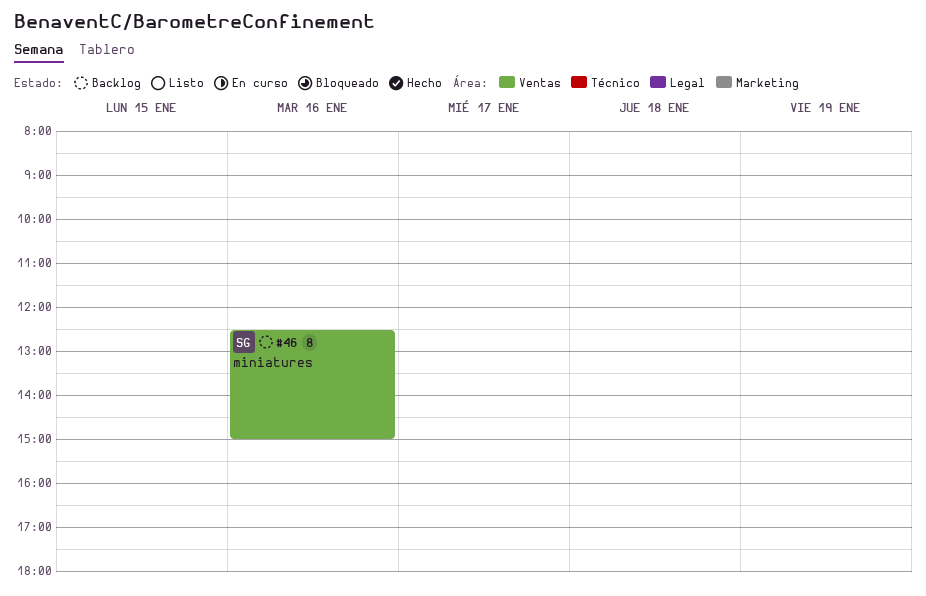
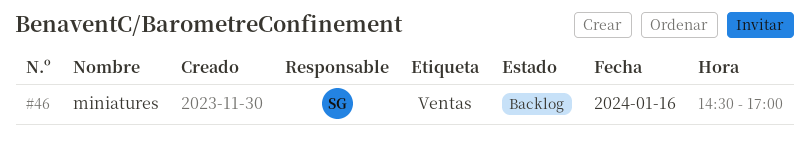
#46, begins: 12:30 -> 14:30
#46, ends: 15:00 -> 17:00

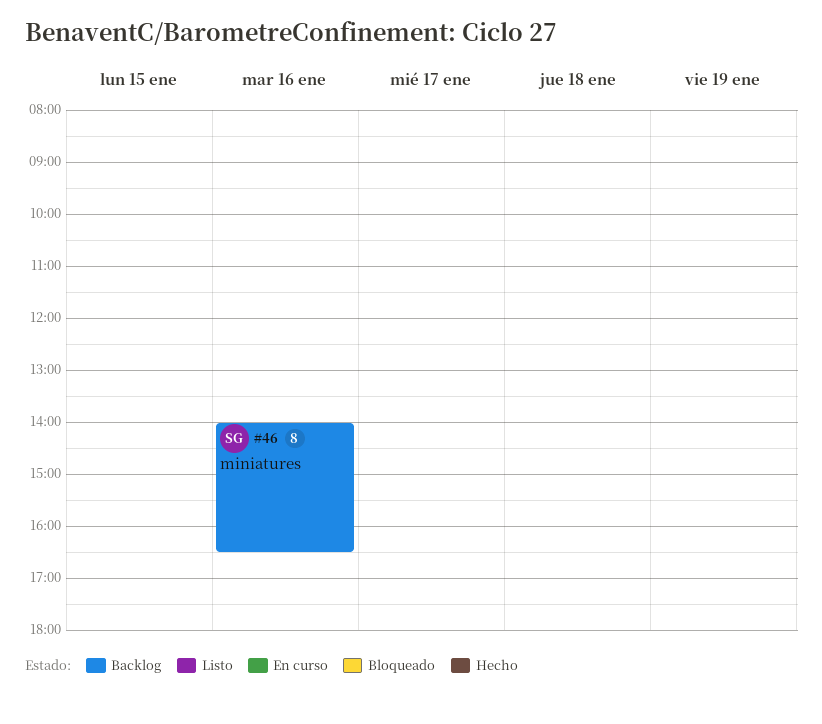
#46, begins: 14:30 -> 14:00
#46, ends: 17:00 -> 16:30

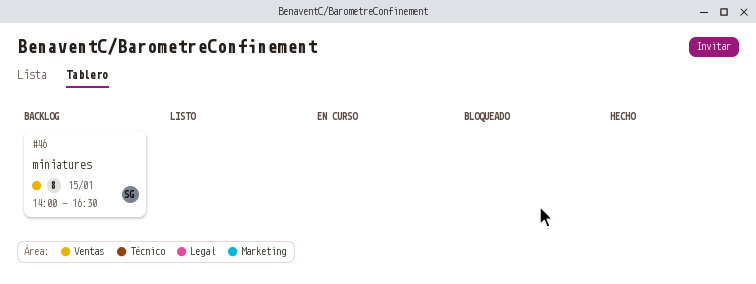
#46, day: Jan 16 -> Jan 15

